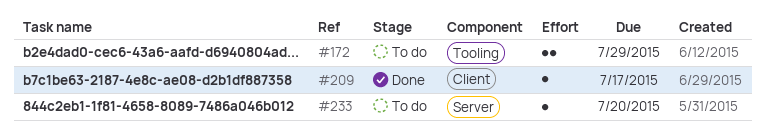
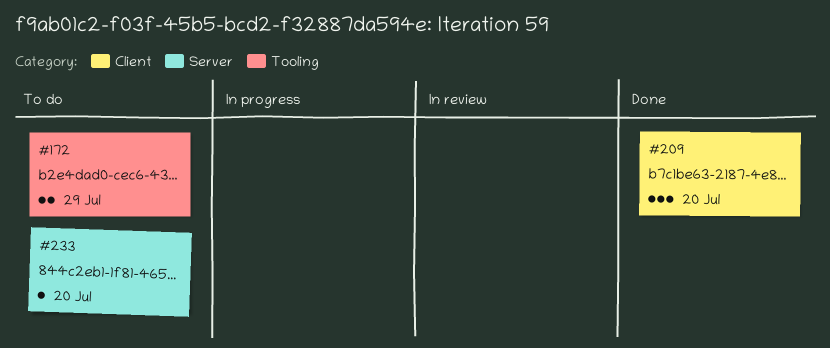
#209, estimate: 1 -> 3
#209, due: Jul 17 -> Jul 20

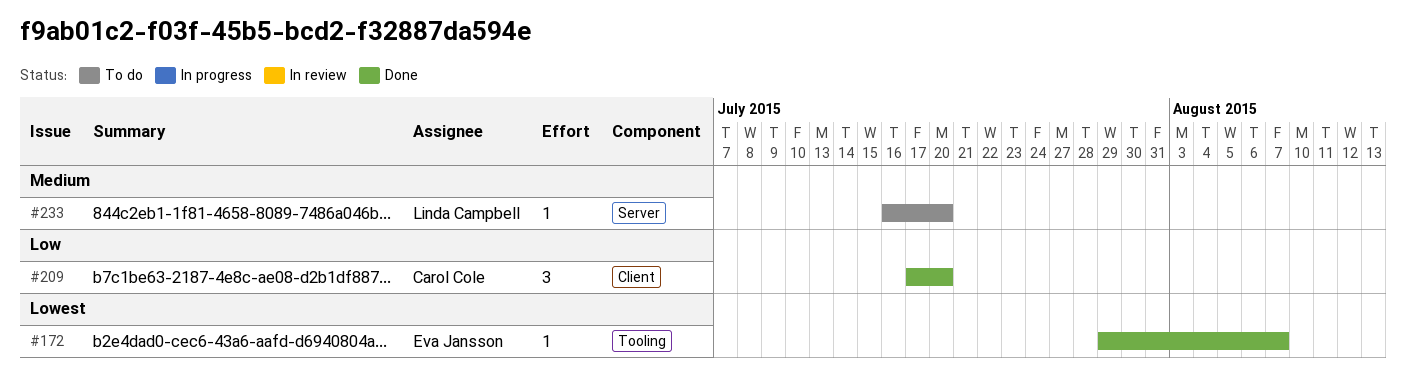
#172, status: To do -> Done
#172, estimate: 2 -> 1
#172, due: Jul 29 -> Aug 7

